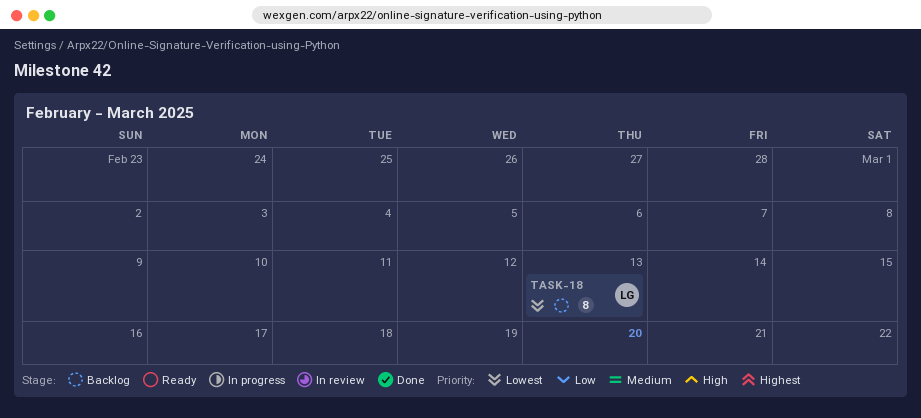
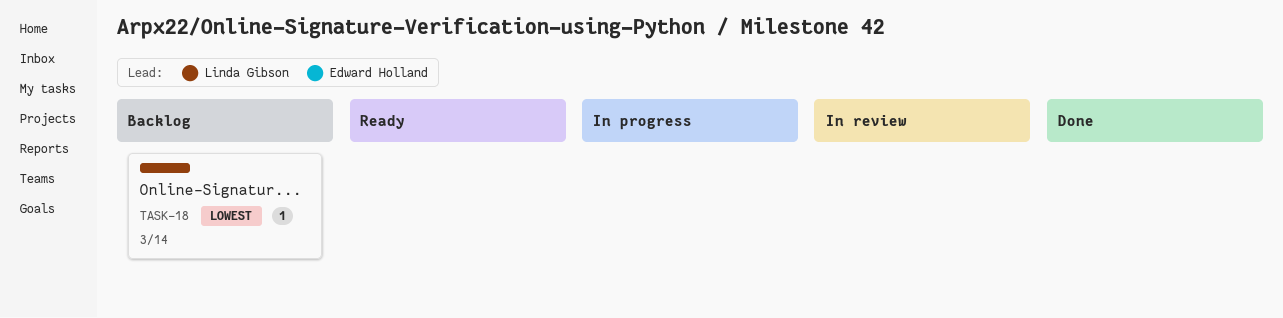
TASK-18, estimate: 8 -> 1
TASK-18, due: Mar 13 -> Mar 14

